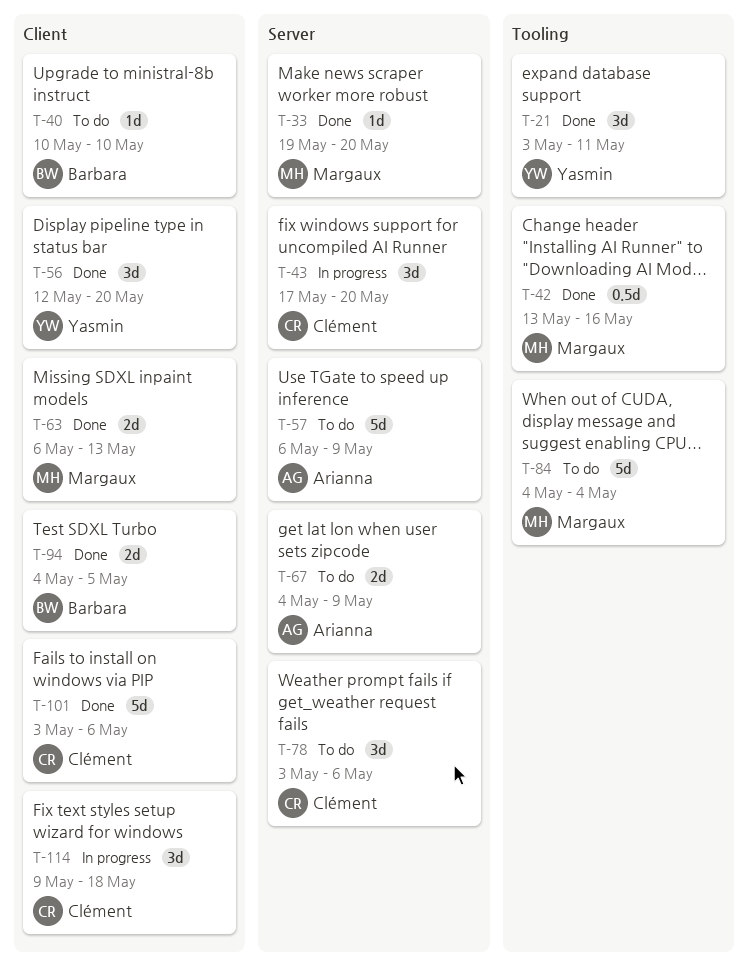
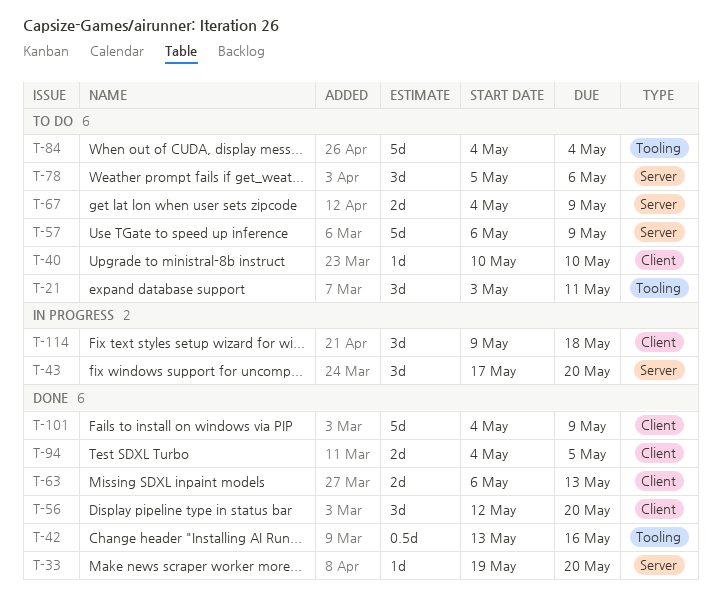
T-21, status: Done -> To do
T-78, start: May 3 -> May 5
T-101, start: May 3 -> May 4
T-101, due: May 6 -> May 9

